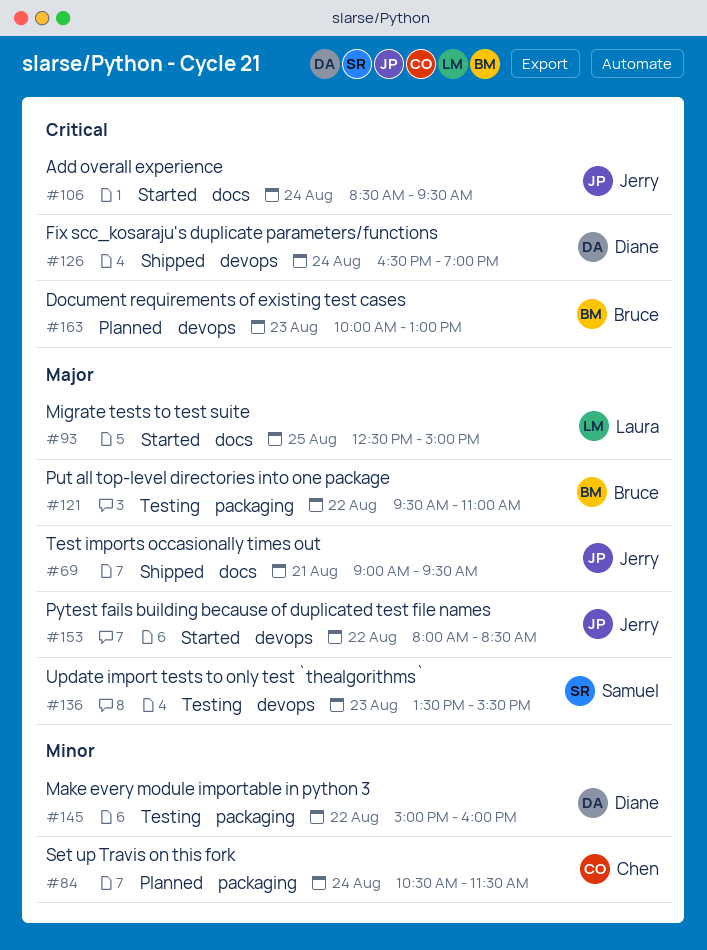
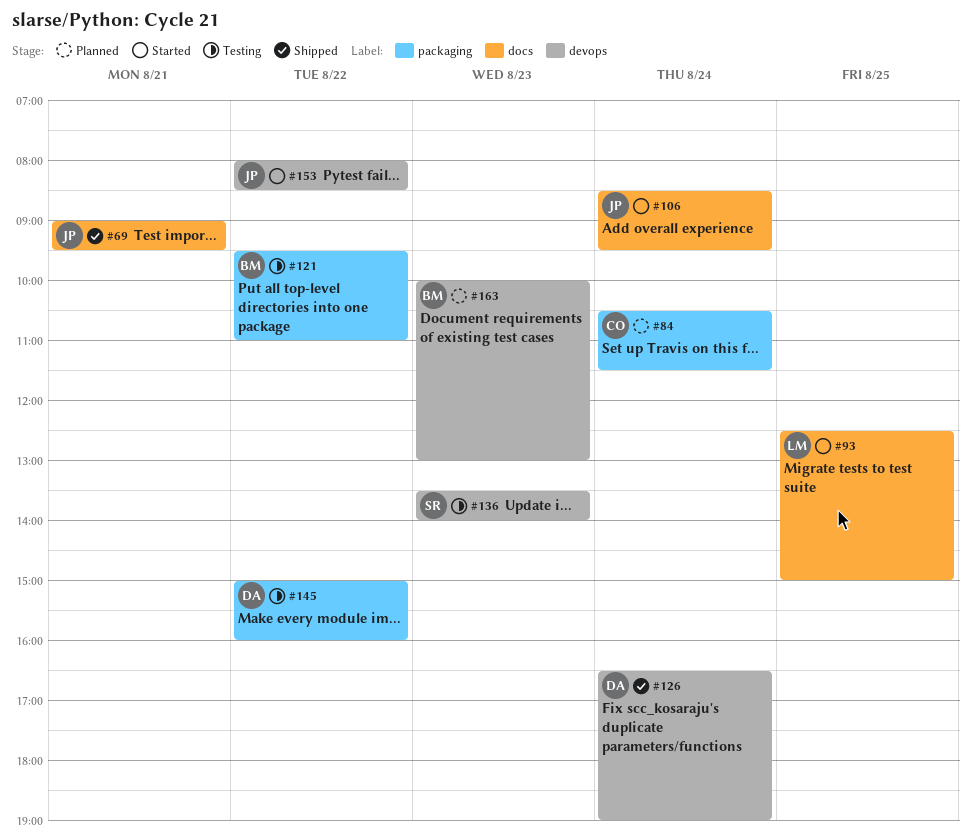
#136, ends: 15:30 -> 14:00

